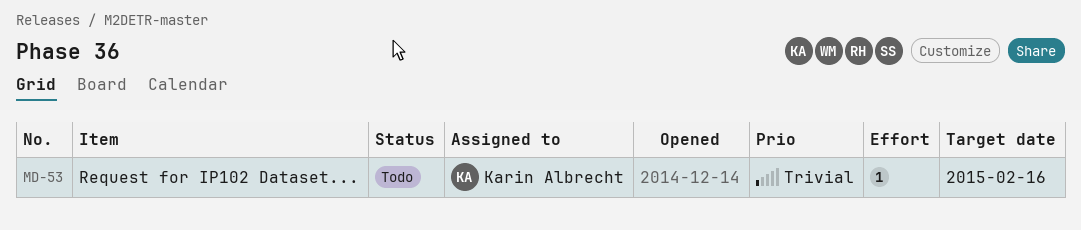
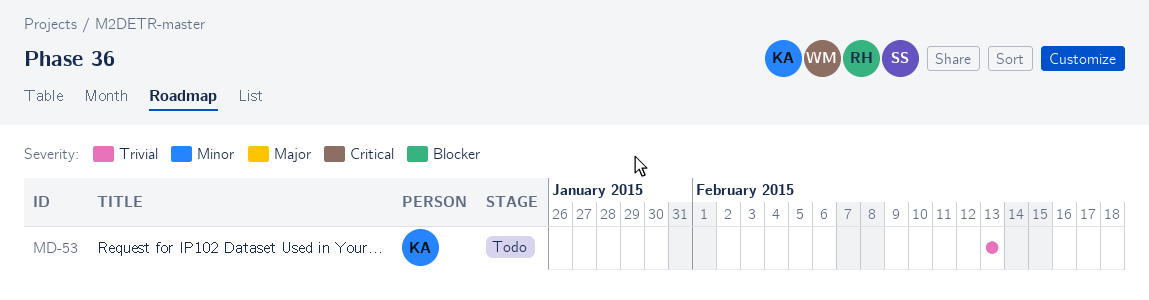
MD-53, due: Feb 16 -> Feb 13

